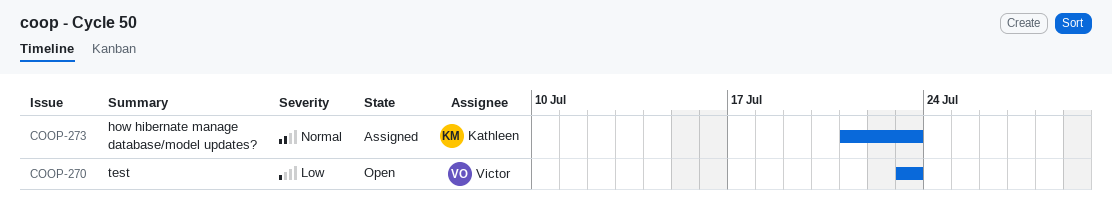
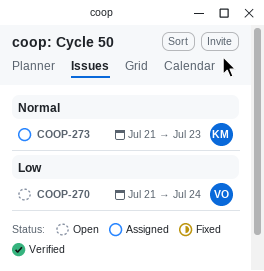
COOP-270, start: Jul 23 -> Jul 21
COOP-270, due: Jul 23 -> Jul 24

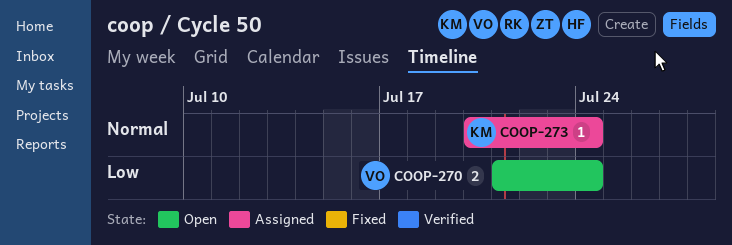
COOP-273, start: Jul 21 -> Jul 20
COOP-273, due: Jul 23 -> Jul 24

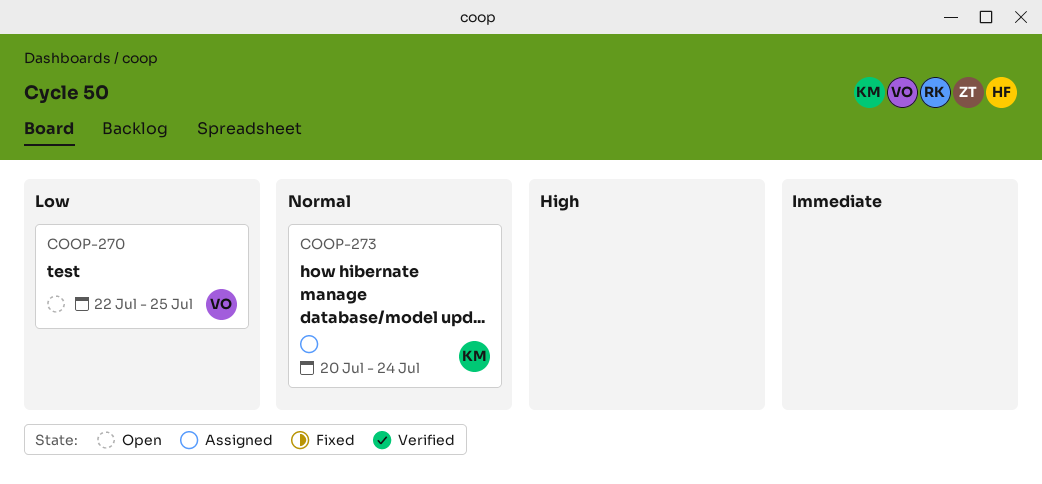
COOP-270, start: Jul 21 -> Jul 22
COOP-270, due: Jul 24 -> Jul 25

